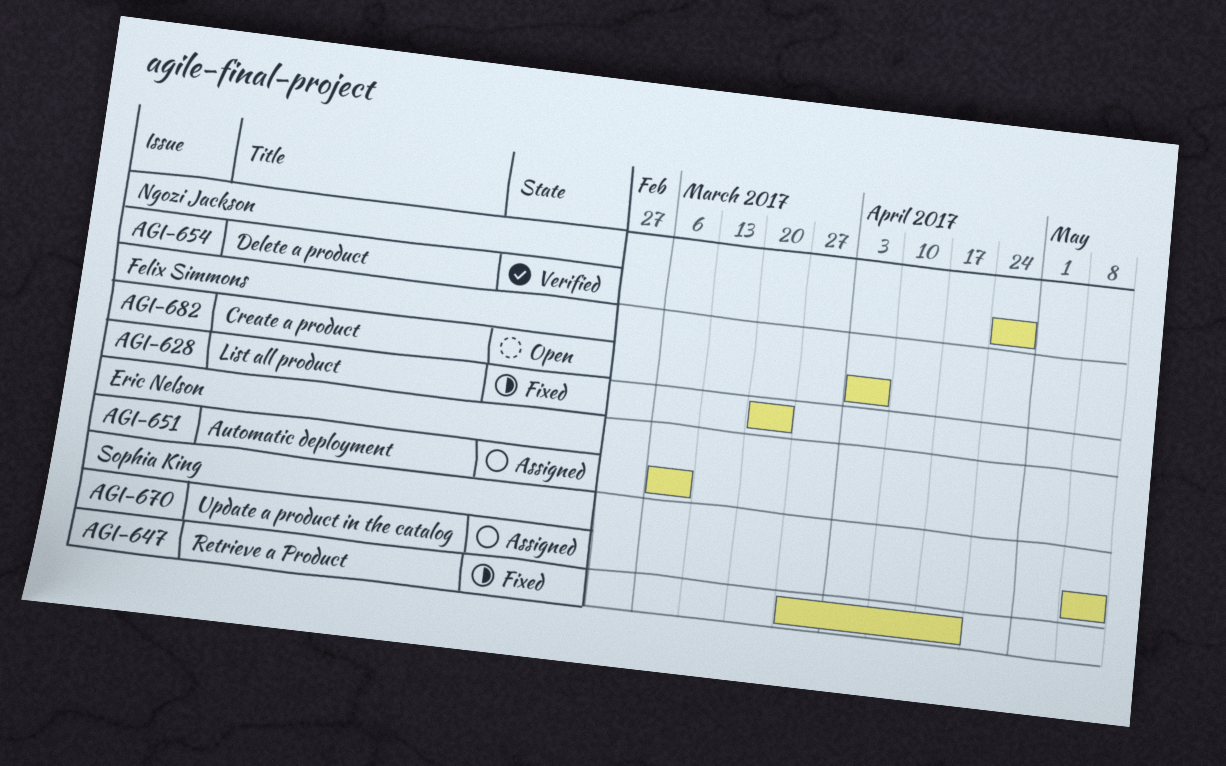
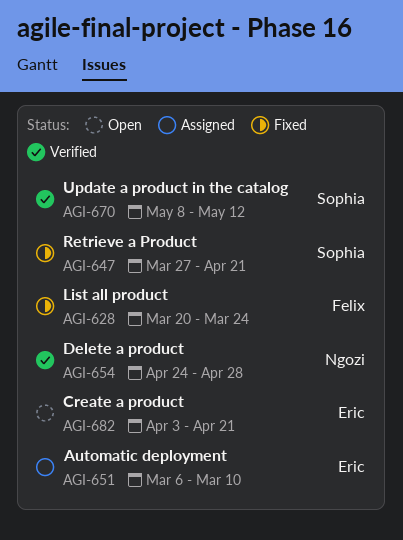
AGI-670, status: Assigned -> Verified
AGI-682, owner: Felix Simmons -> Eric Nelson
AGI-682, due: Apr 7 -> Apr 21

